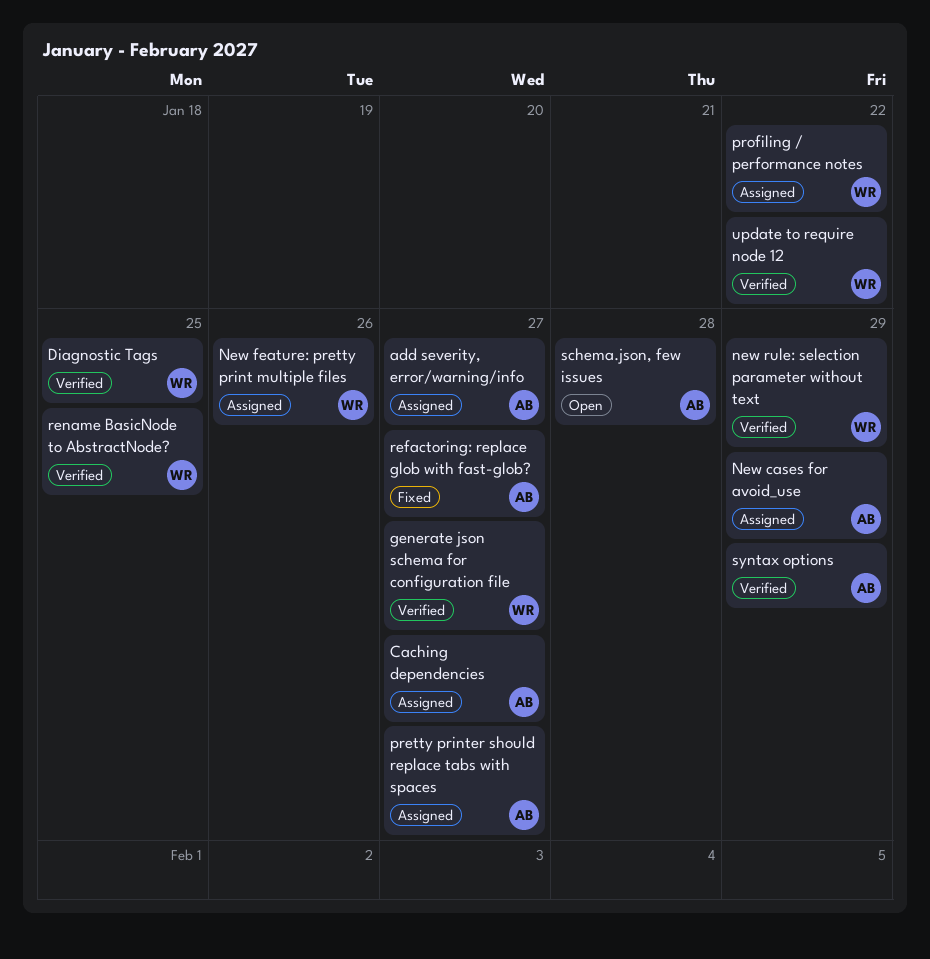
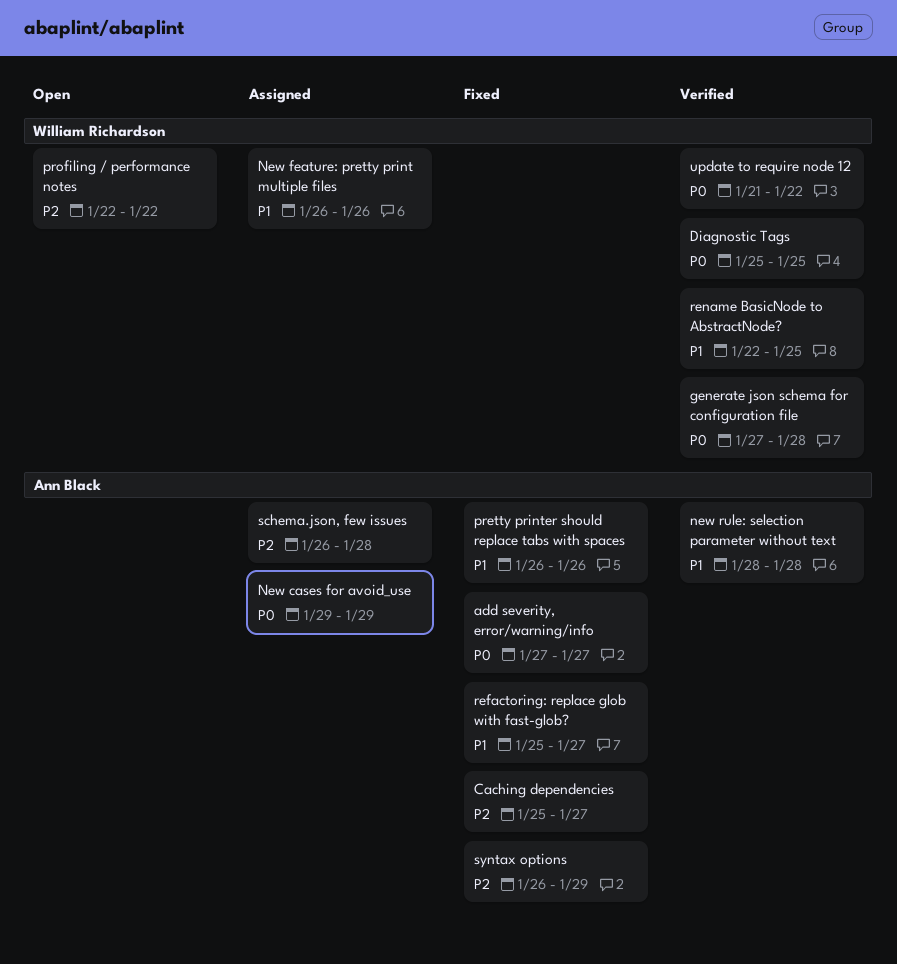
add severity, error/warning/info, status: Assigned -> Fixed
Caching dependencies, status: Assigned -> Fixed
generate json schema for configuration file, due: Jan 27 -> Jan 28
new rule: selection parameter without text, owner: William Richardson -> Ann Black
new rule: selection parameter without text, due: Jan 29 -> Jan 28
pretty printer should replace tabs with spaces, status: Assigned -> Fixed
pretty printer should replace tabs with spaces, due: Jan 27 -> Jan 26
profiling / performance notes, status: Assigned -> Open
schema.json, few issues, status: Open -> Assigned
syntax options, status: Verified -> Fixed

